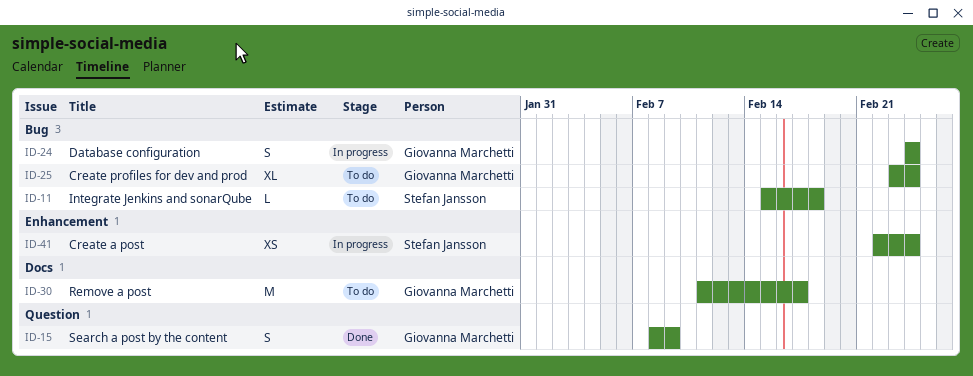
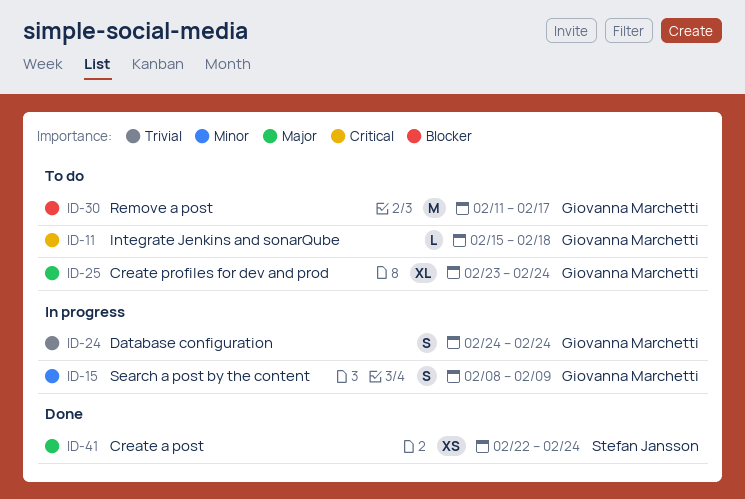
ID-11, owner: Stefan Jansson -> Giovanna Marchetti
ID-15, status: Done -> In progress
ID-41, status: In progress -> Done

